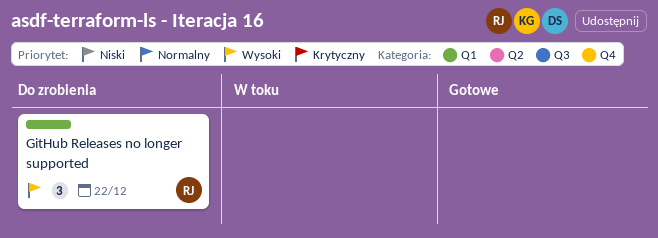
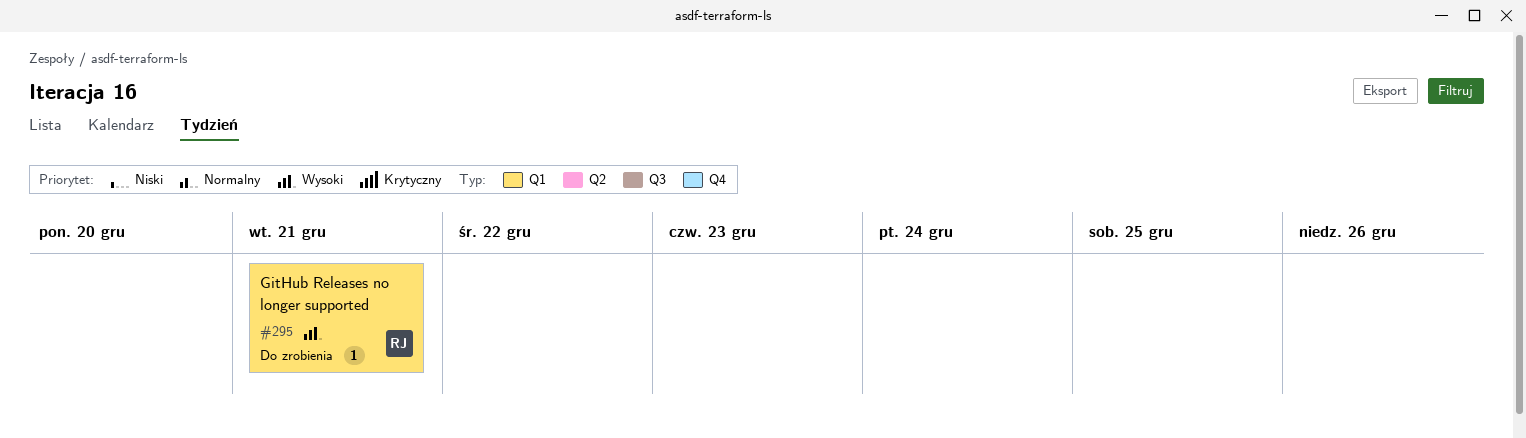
GitHub Releases no longer supported, estimate: 3 -> 1
GitHub Releases no longer supported, due: Dec 22 -> Dec 21

